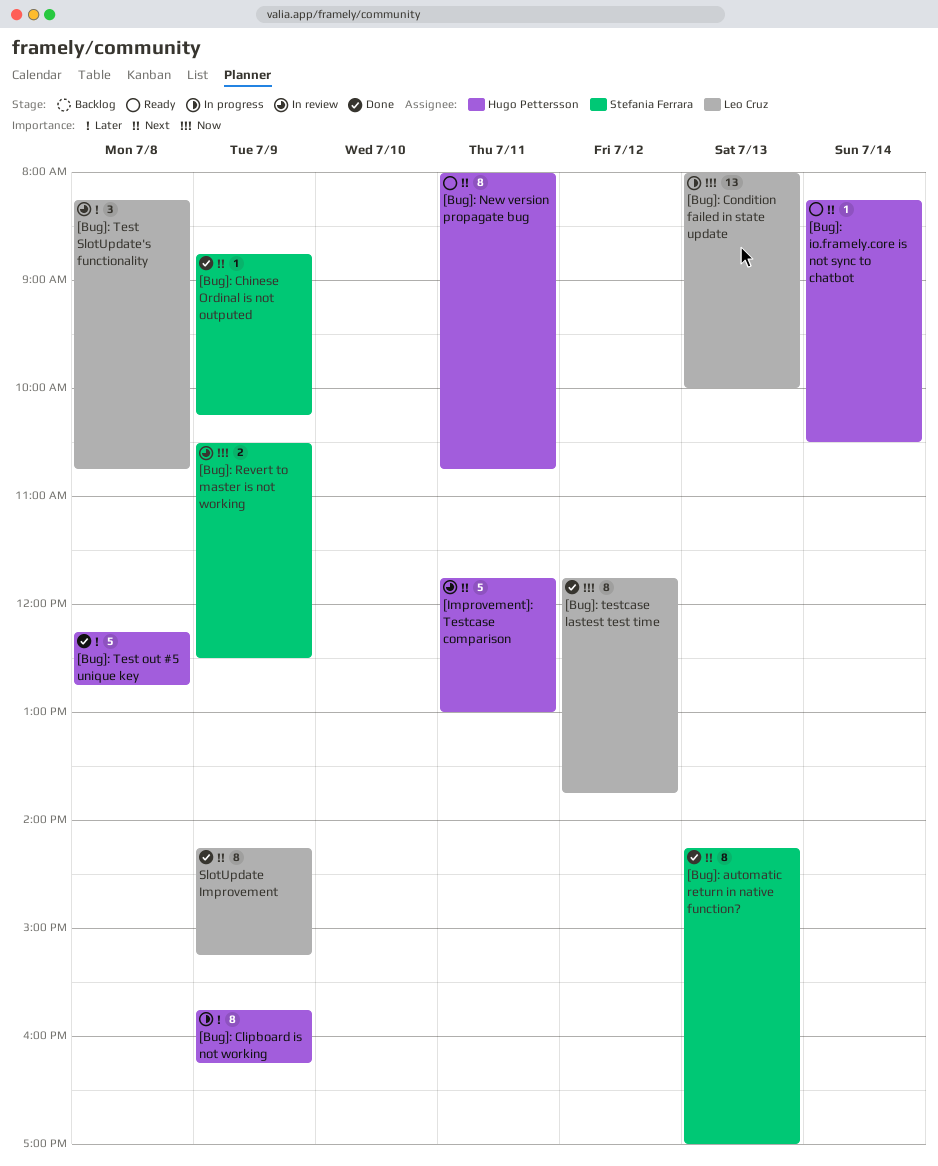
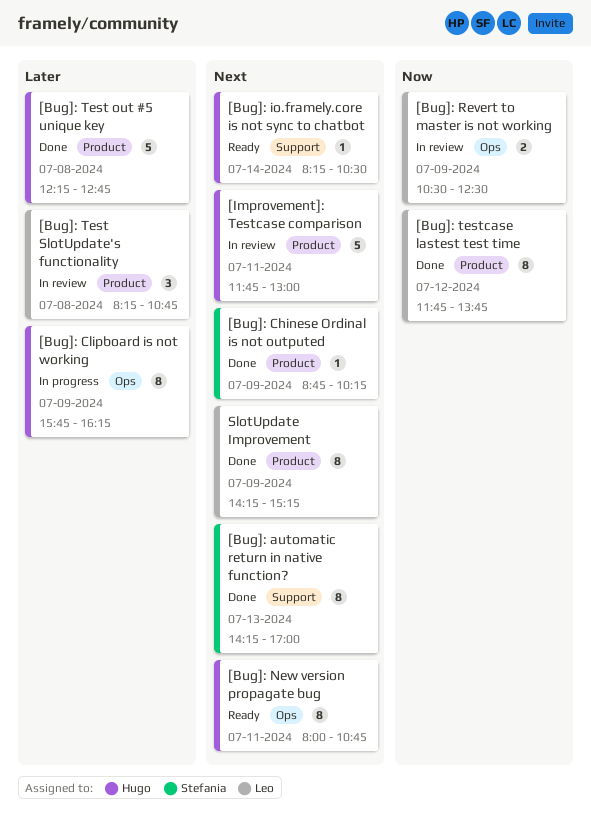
[Bug]: Condition failed in state update: present -> none
[Bug]: Revert to master is not working, owner: Stefania Ferrara -> Leo Cruz

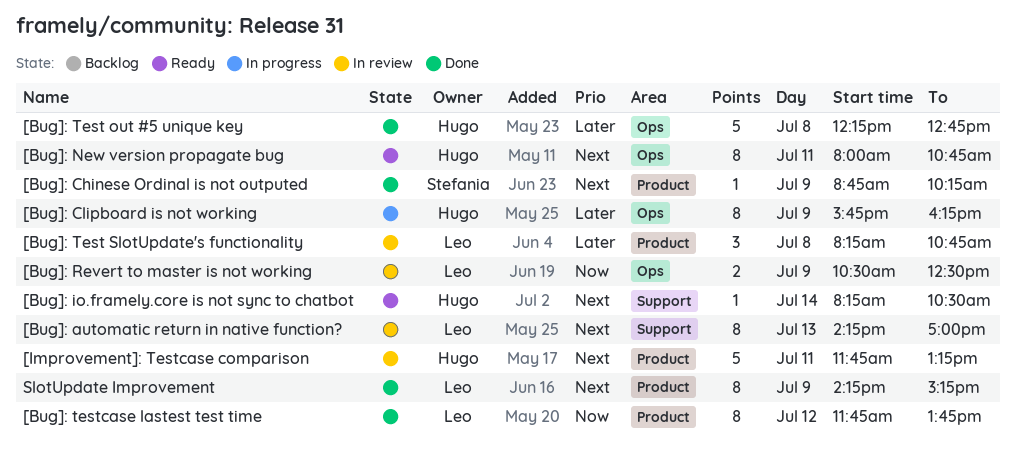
[Bug]: automatic return in native function?, status: Done -> In review
[Bug]: automatic return in native function?, owner: Stefania -> Leo
[Bug]: Test out #5 unique key, label: Product -> Ops
[Improvement]: Testcase comparison, ends: 13:00 -> 13:15

